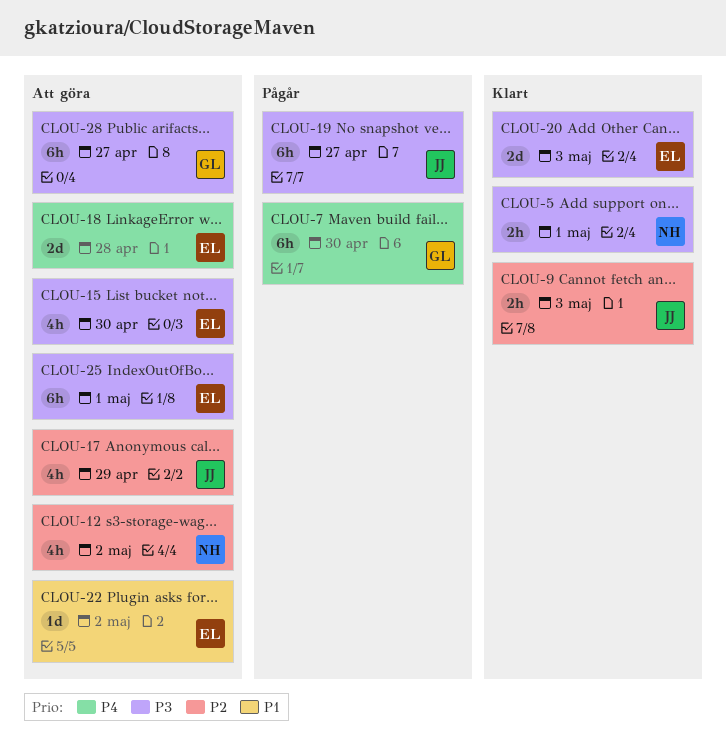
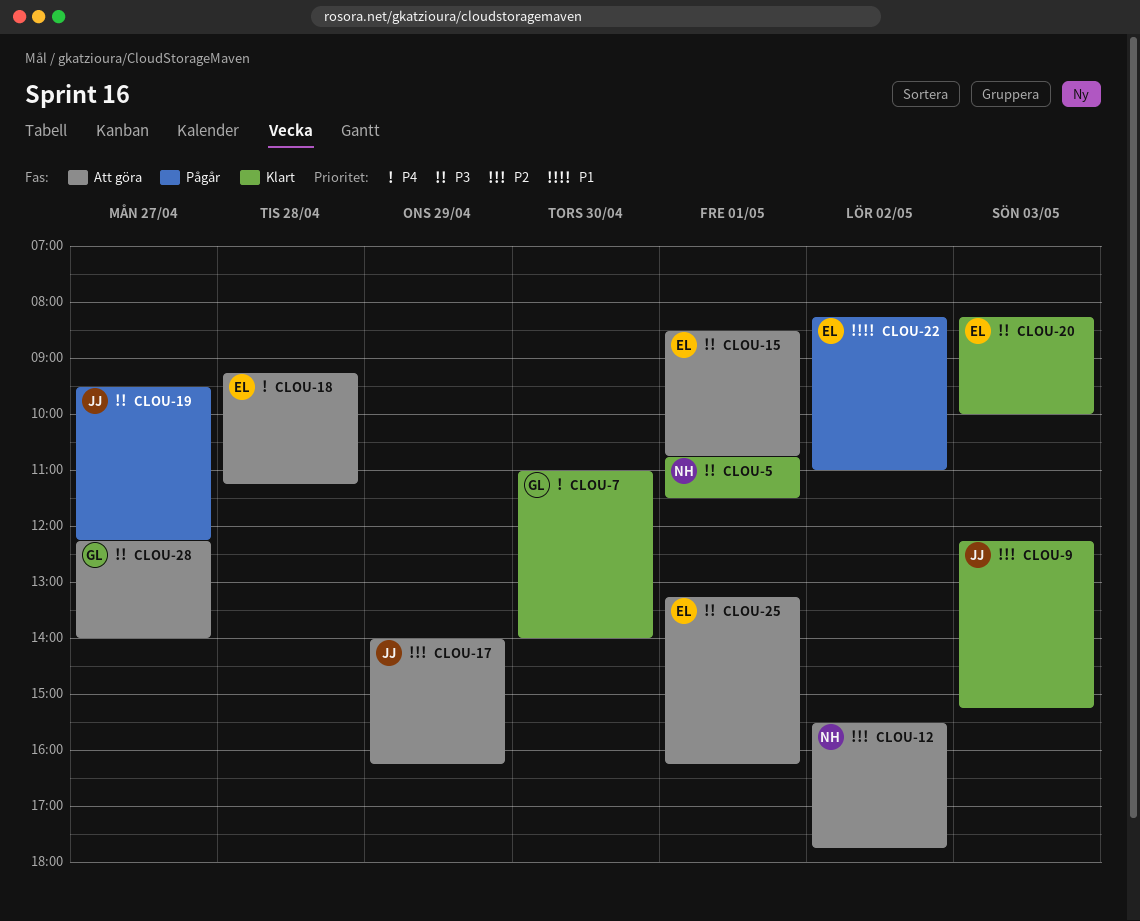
CLOU-7, status: Pågår -> Klart
CLOU-15, day: Apr 30 -> May 1
CLOU-22, status: Att göra -> Pågår

